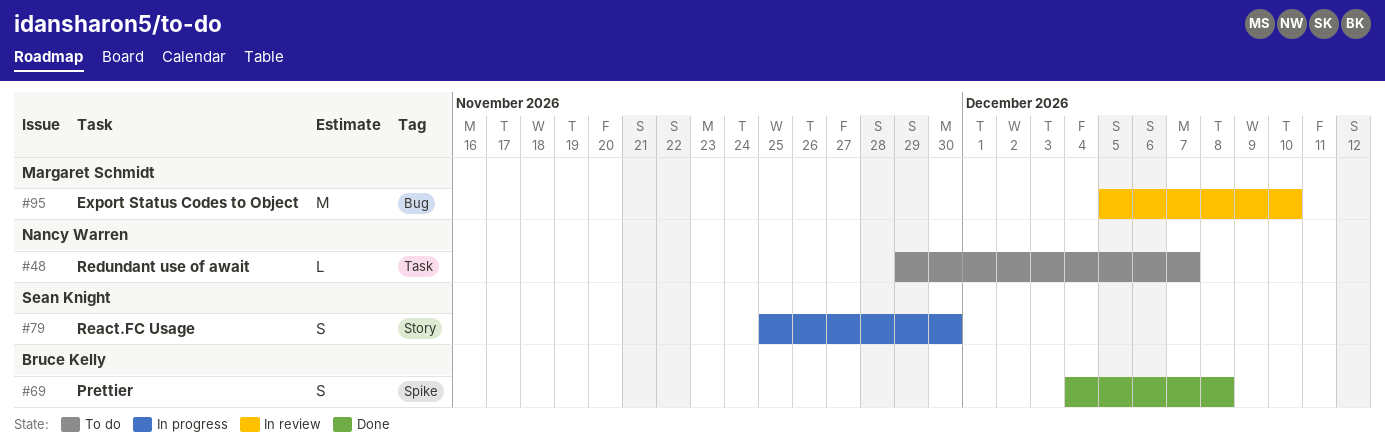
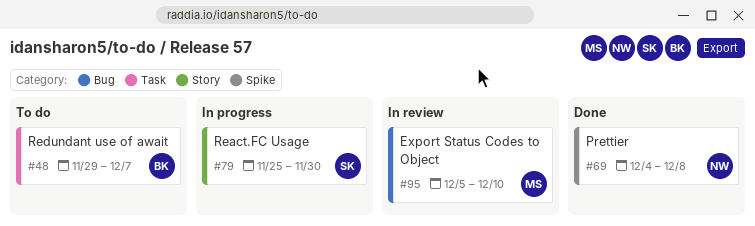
#48, owner: Nancy Warren -> Bruce Kelly
#69, owner: Bruce Kelly -> Nancy Warren

